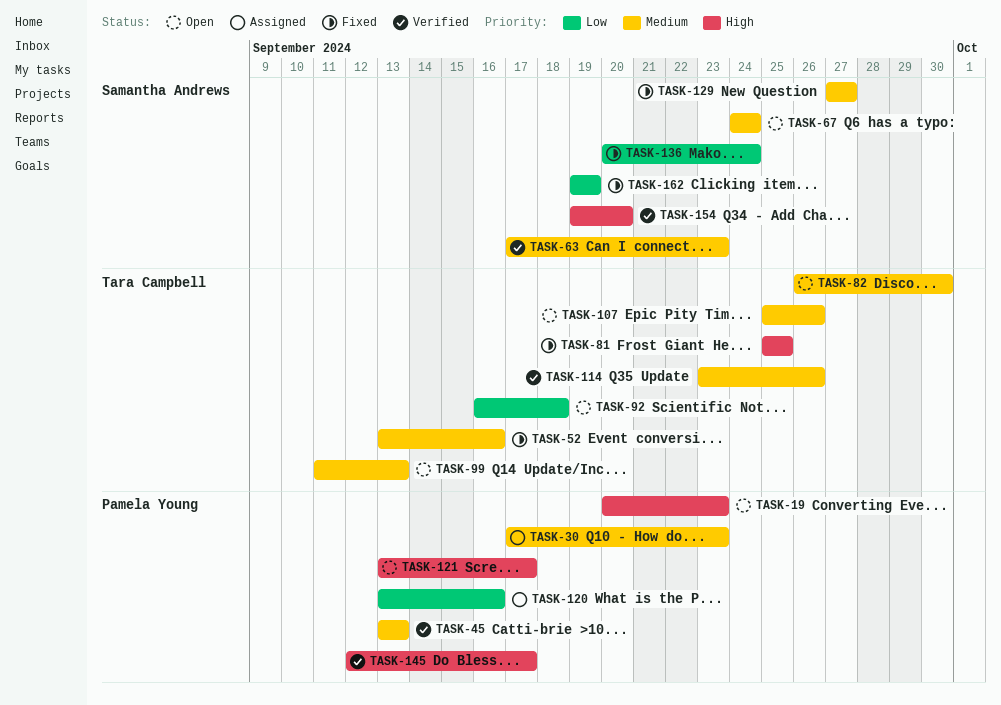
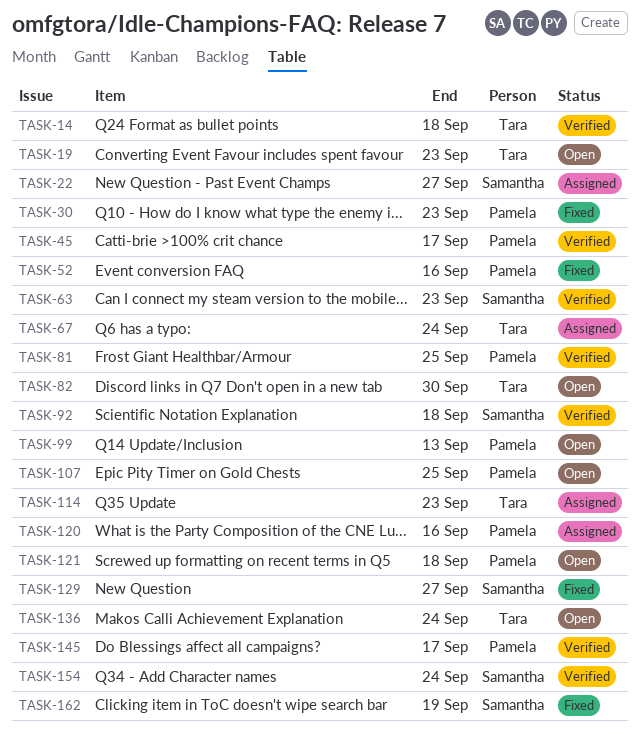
TASK-14: none -> present
TASK-19, owner: Pamela Young -> Tara Campbell
TASK-22: none -> present
TASK-30, status: Assigned -> Fixed
TASK-45, due: Sep 13 -> Sep 17
TASK-52, owner: Tara Campbell -> Pamela Young
TASK-67, status: Open -> Assigned
TASK-67, owner: Samantha Andrews -> Tara Campbell
TASK-81, status: Fixed -> Verified
TASK-81, owner: Tara Campbell -> Pamela Young
TASK-92, status: Open -> Verified
TASK-92, owner: Tara Campbell -> Samantha Andrews
TASK-99, owner: Tara Campbell -> Pamela Young
TASK-107, owner: Tara Campbell -> Pamela Young
TASK-107, due: Sep 26 -> Sep 25
TASK-114, status: Verified -> Assigned
TASK-114, due: Sep 26 -> Sep 23
TASK-121, due: Sep 17 -> Sep 18
TASK-136, status: Fixed -> Open
TASK-136, owner: Samantha Andrews -> Tara Campbell
TASK-154, due: Sep 20 -> Sep 24

